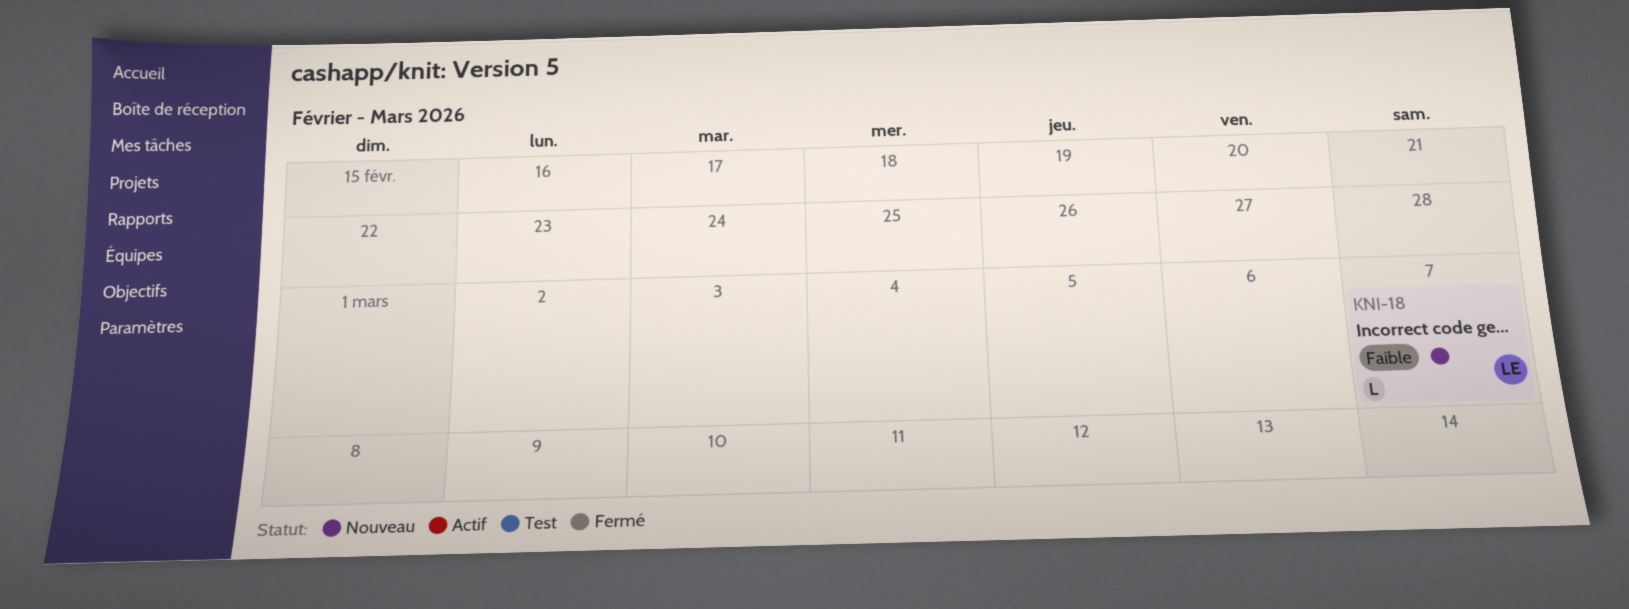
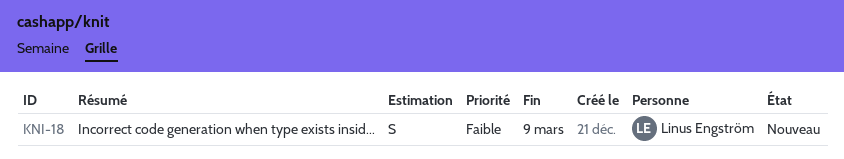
KNI-18, estimate: L -> S
KNI-18, due: Mar 7 -> Mar 9

